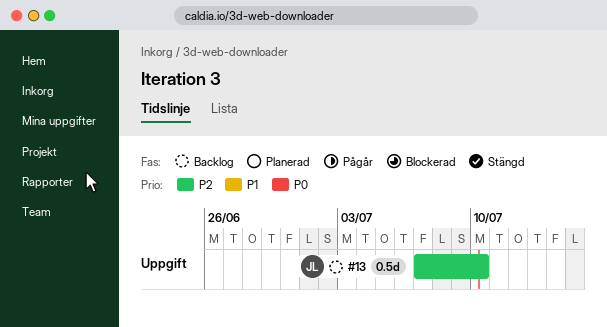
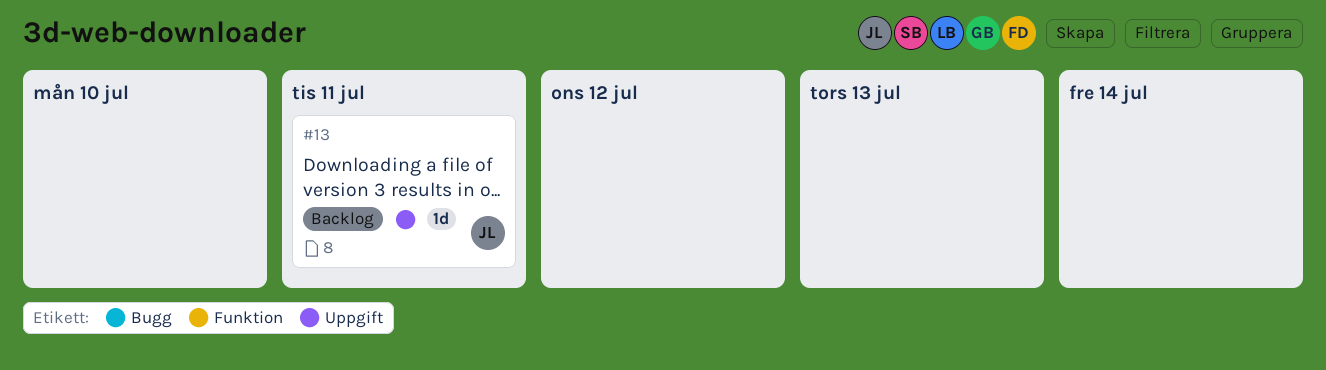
#13, estimate: 0.5d -> 1d
#13, due: Jul 10 -> Jul 11

